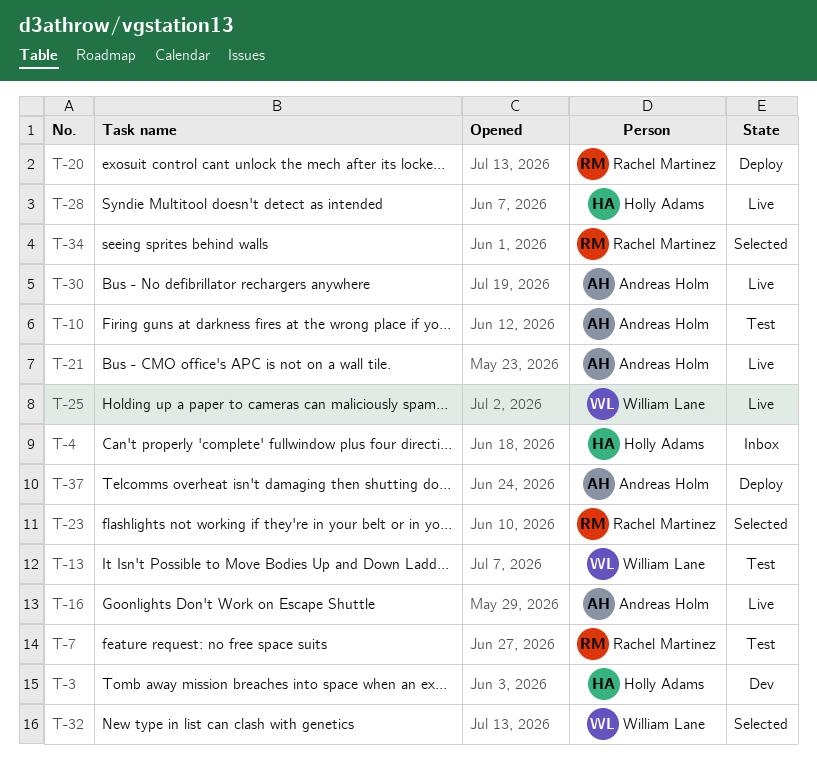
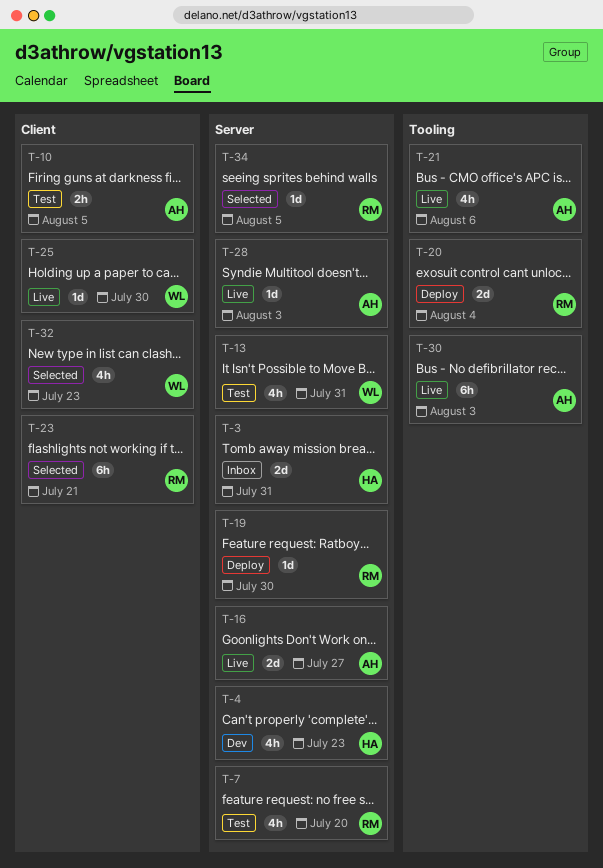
T-3, status: Dev -> Inbox
T-4, status: Inbox -> Dev
T-19: none -> present
T-28, owner: Holly Adams -> Andreas Holm
T-37: present -> none

